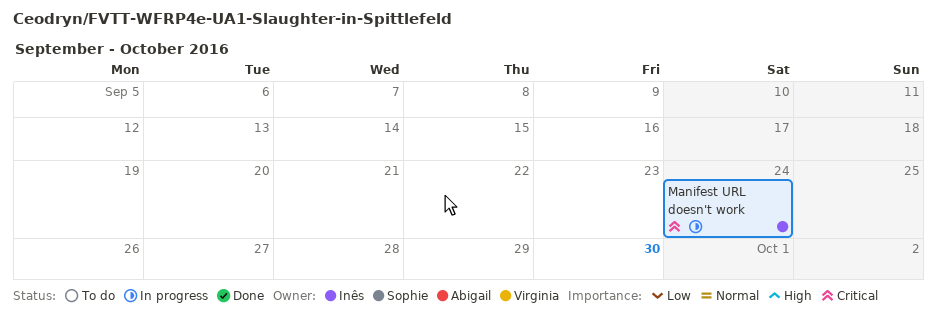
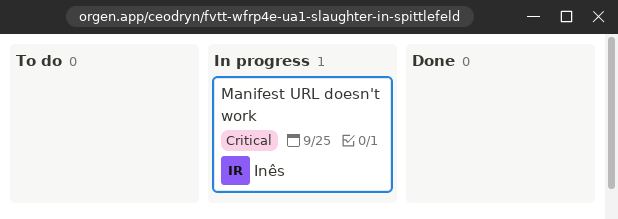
Manifest URL doesn't work, due: Sep 24 -> Sep 25

